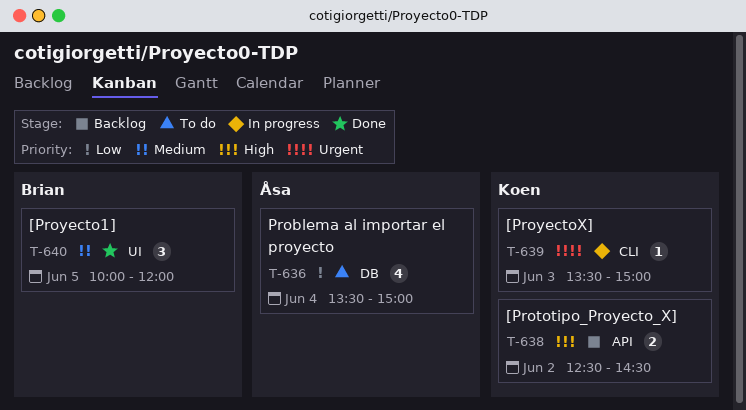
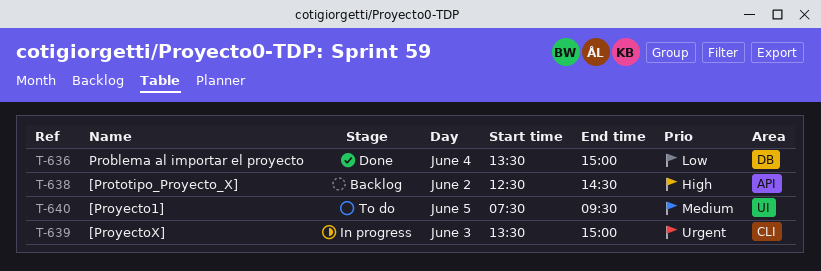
T-636, status: To do -> Done
T-640, status: Done -> To do
T-640, begins: 10:00 -> 07:30
T-640, ends: 12:00 -> 09:30

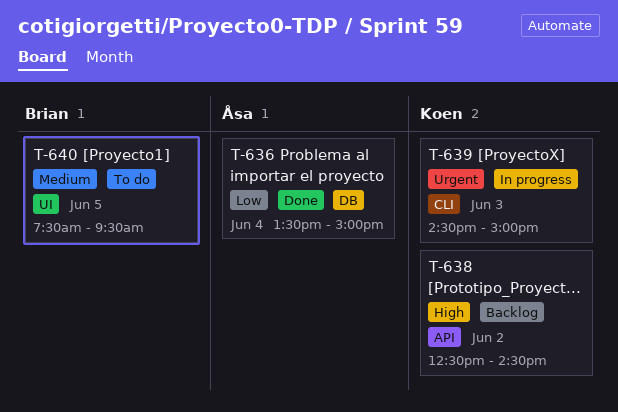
T-639, begins: 13:30 -> 14:30

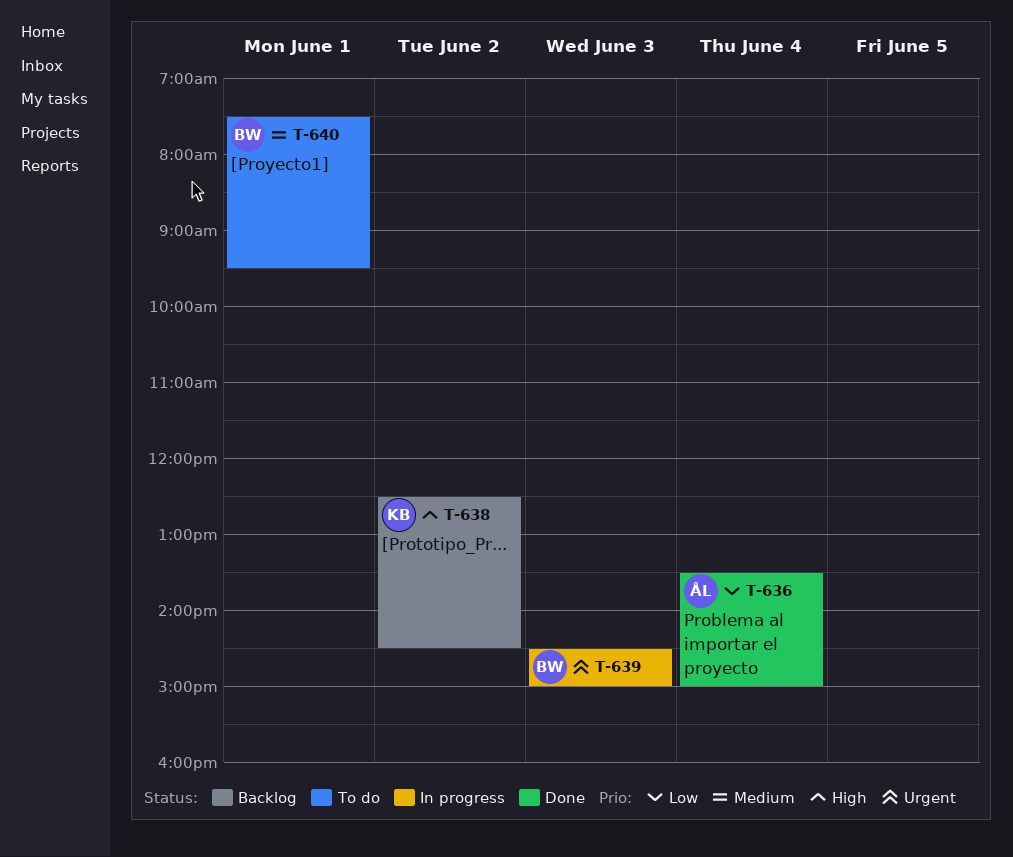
T-639, owner: Koen -> Brian
T-640, day: Jun 5 -> Jun 1

